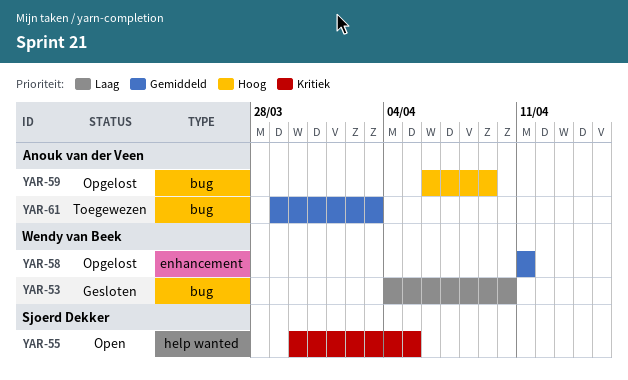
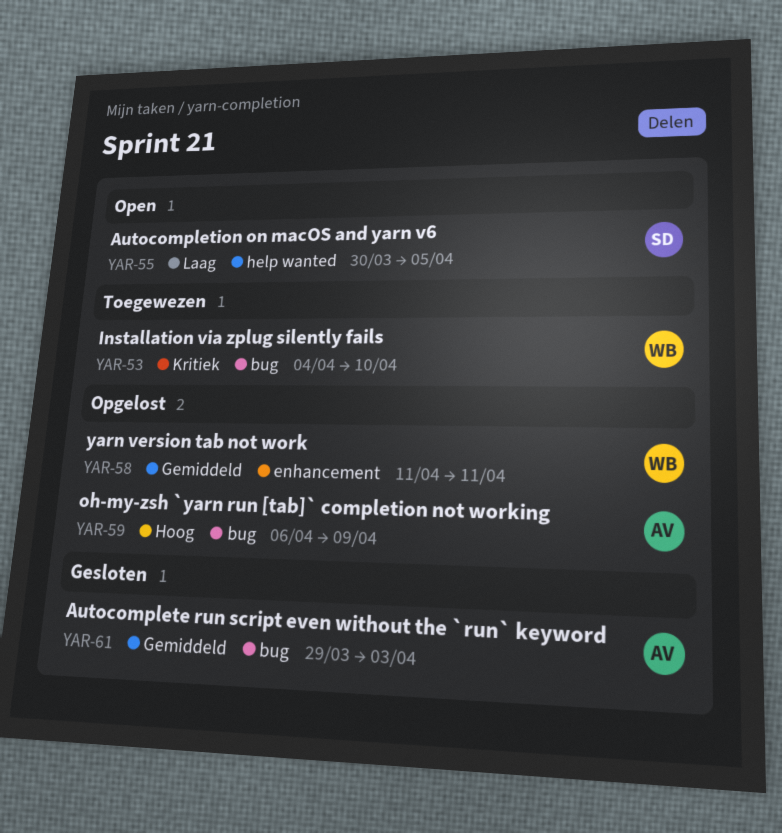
YAR-53, status: Gesloten -> Toegewezen
YAR-53, priority: Laag -> Kritiek
YAR-55, priority: Kritiek -> Laag
YAR-61, status: Toegewezen -> Gesloten

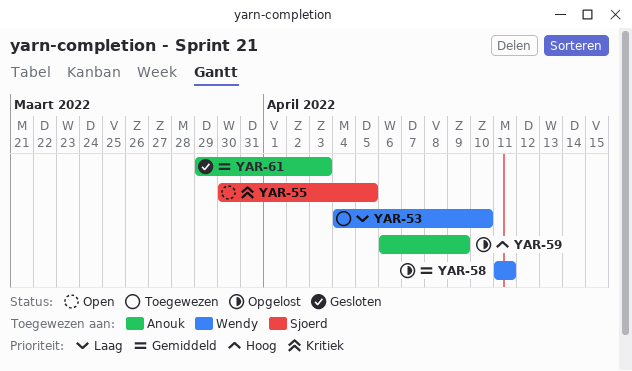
YAR-53, priority: Kritiek -> Laag
YAR-55, priority: Laag -> Kritiek

